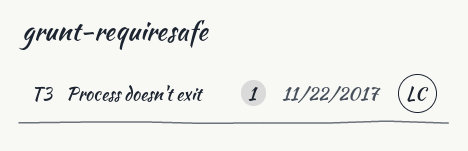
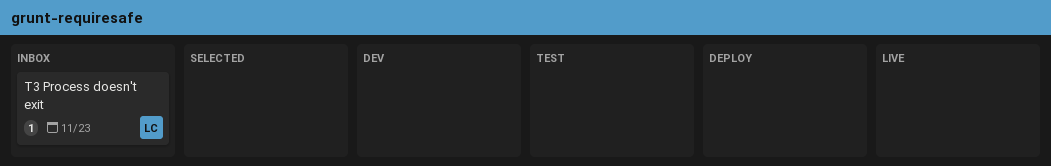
T3, due: Nov 22 -> Nov 23

